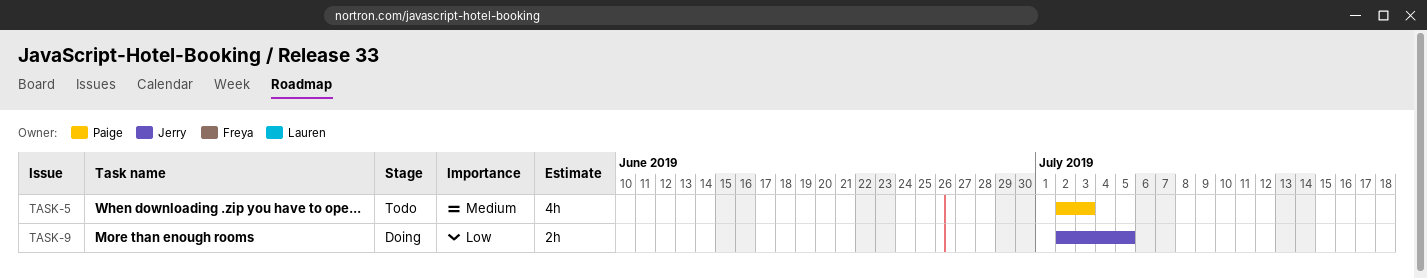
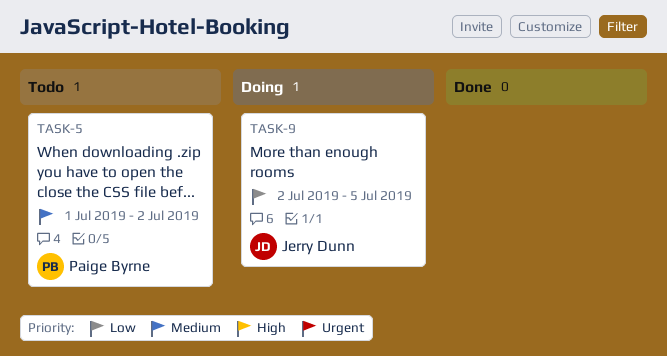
TASK-5, start: Jul 2 -> Jul 1
TASK-5, due: Jul 3 -> Jul 2

